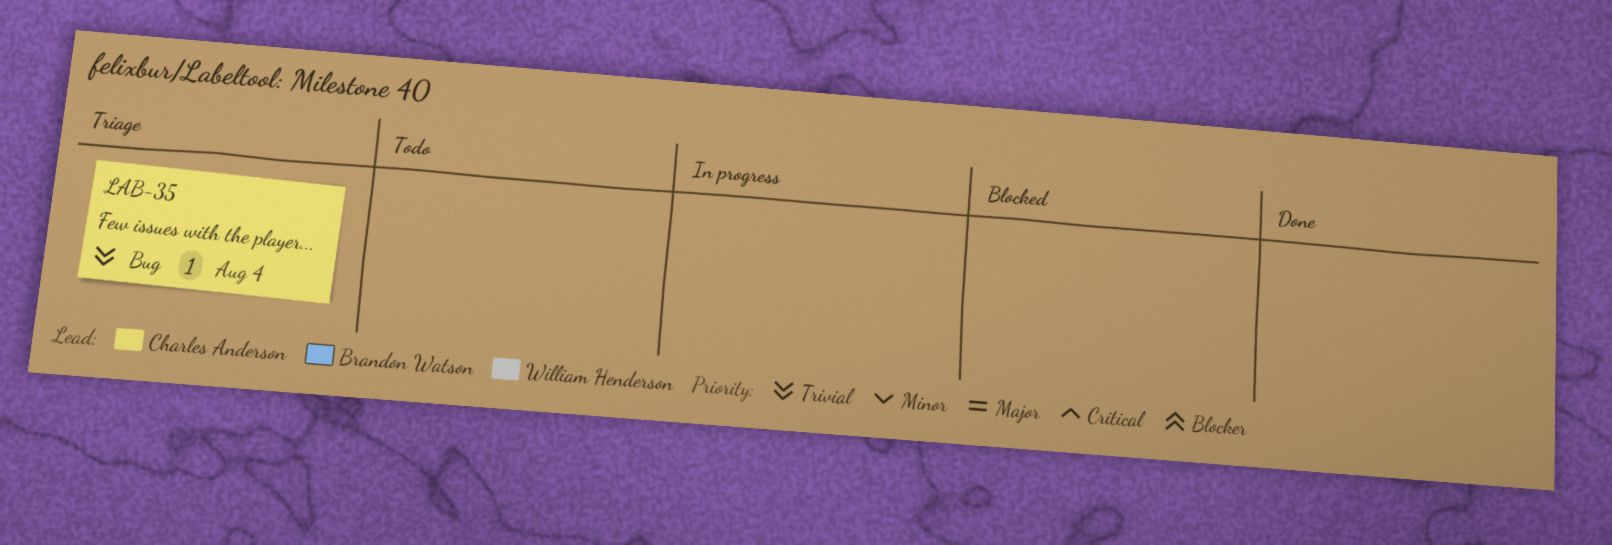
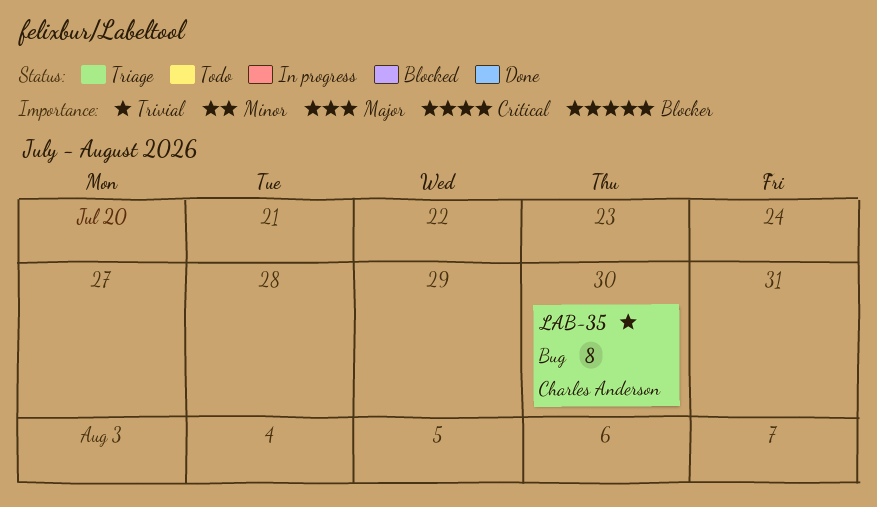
LAB-35, estimate: 1 -> 8
LAB-35, due: Aug 4 -> Jul 30

